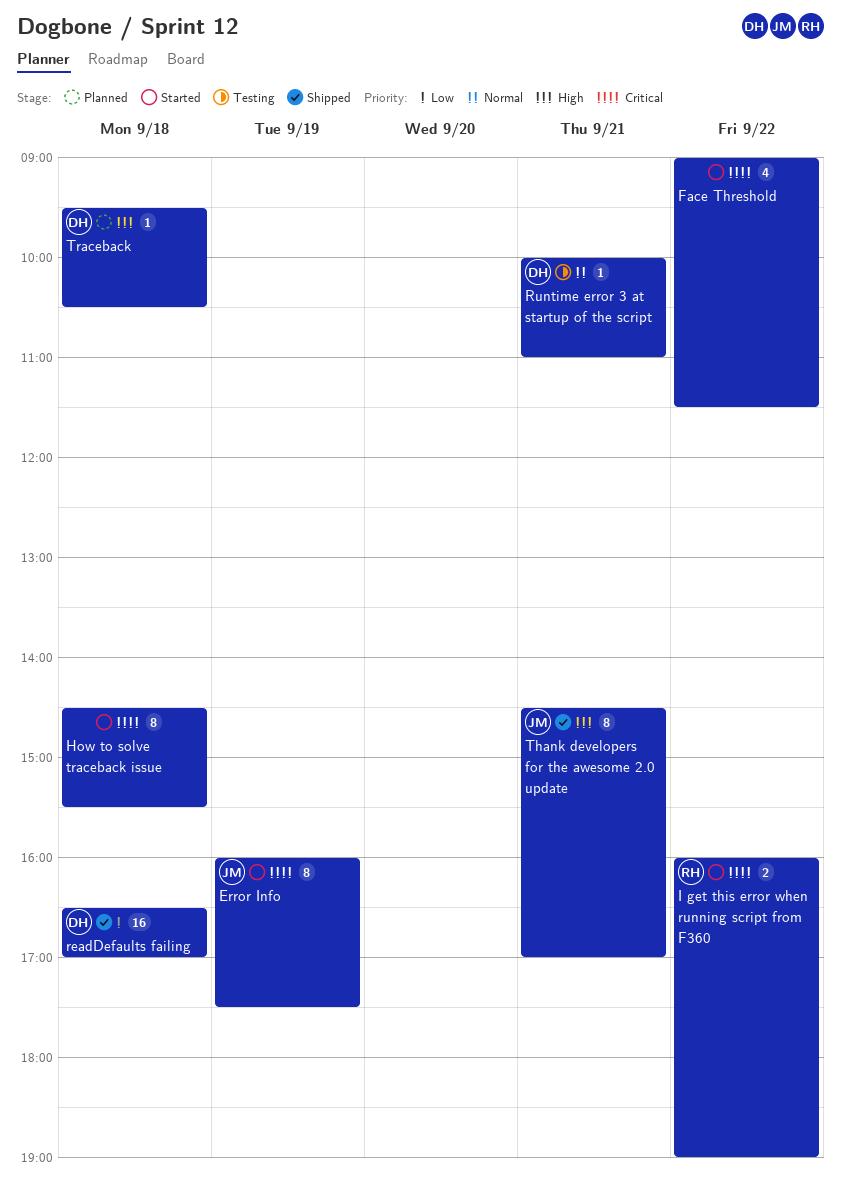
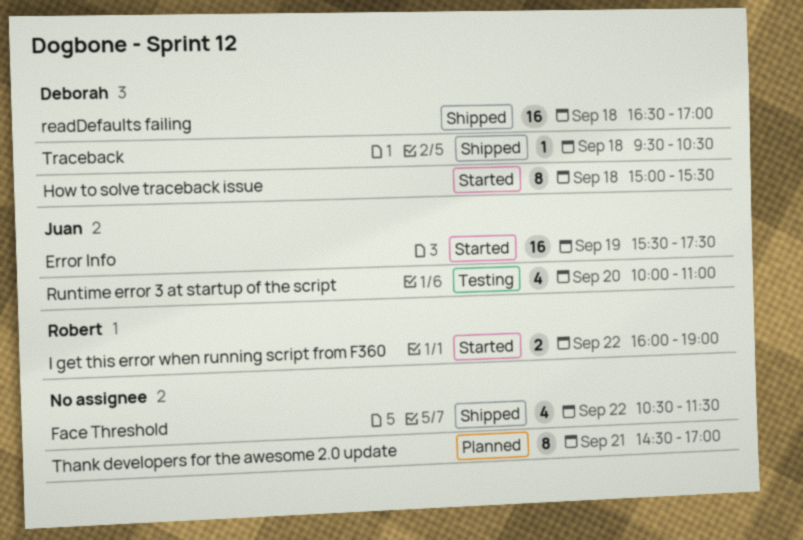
Error Info, estimate: 8 -> 16
Error Info, begins: 16:00 -> 15:30
Face Threshold, status: Started -> Shipped
Face Threshold, begins: 09:00 -> 10:30
How to solve traceback issue, owner: none -> Deborah
How to solve traceback issue, begins: 14:30 -> 15:00
Runtime error 3 at startup of the script, owner: Deborah -> Juan
Runtime error 3 at startup of the script, estimate: 1 -> 4
Runtime error 3 at startup of the script, day: Sep 21 -> Sep 20
Thank developers for the awesome 2.0 update, status: Shipped -> Planned
Thank developers for the awesome 2.0 update, owner: Juan -> none
Traceback, status: Planned -> Shipped

